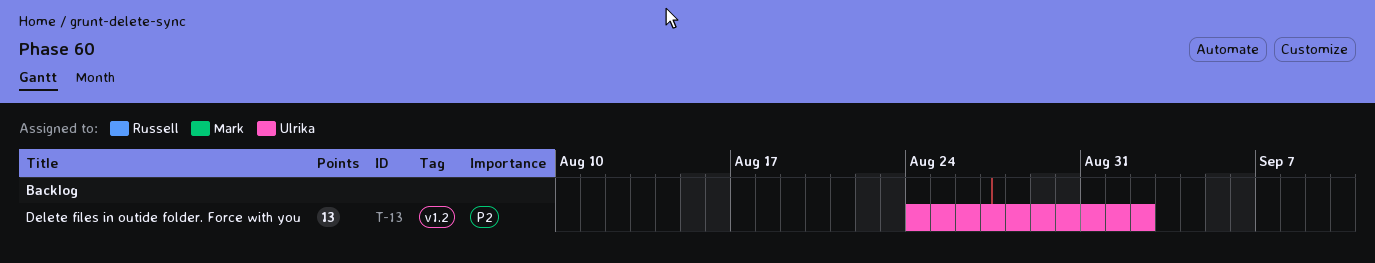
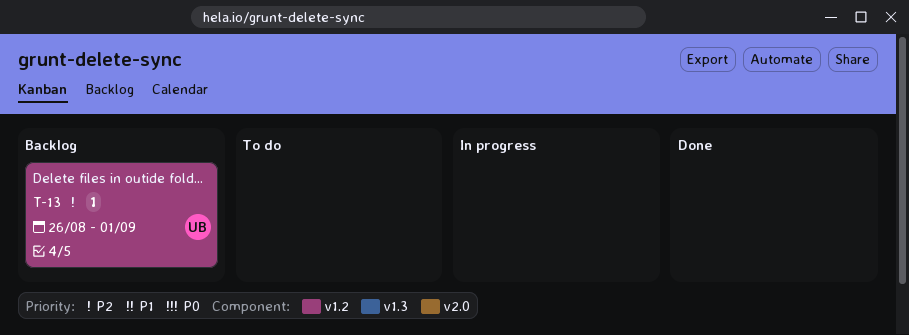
T-13, estimate: 13 -> 1
T-13, start: Aug 24 -> Aug 26
T-13, due: Sep 2 -> Sep 1

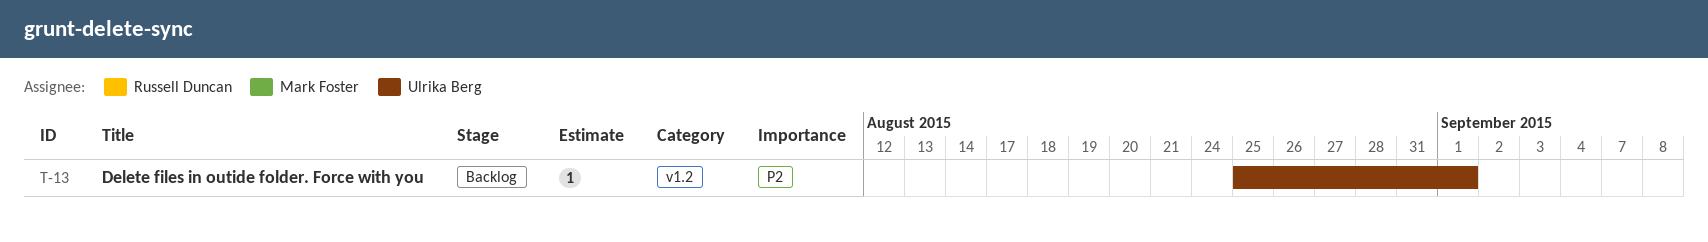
T-13, start: Aug 26 -> Aug 25

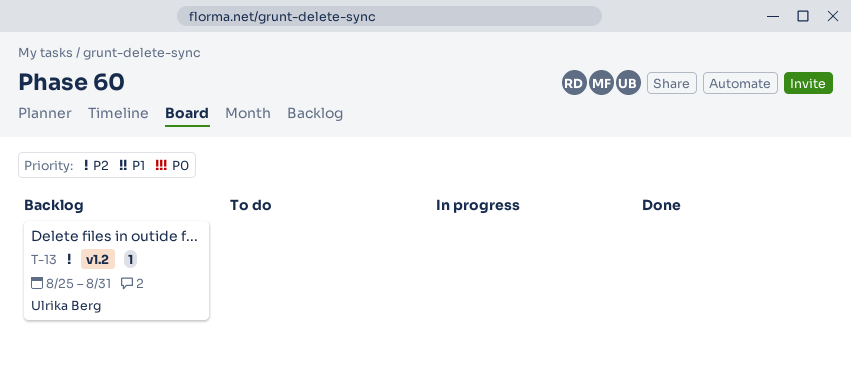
T-13, due: Sep 1 -> Aug 31

